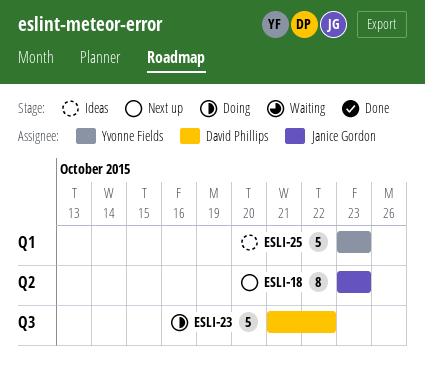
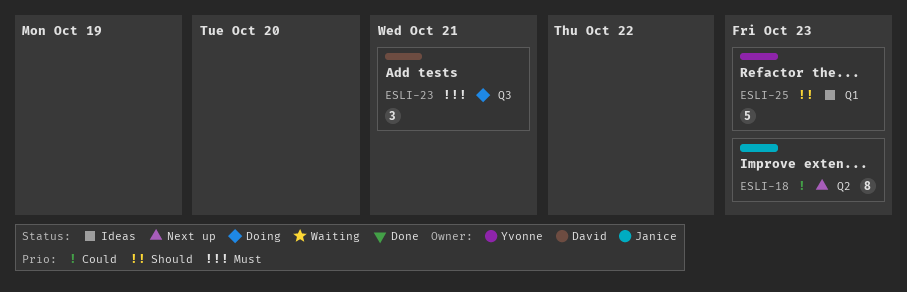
ESLI-23, estimate: 5 -> 3
ESLI-23, due: Oct 22 -> Oct 21

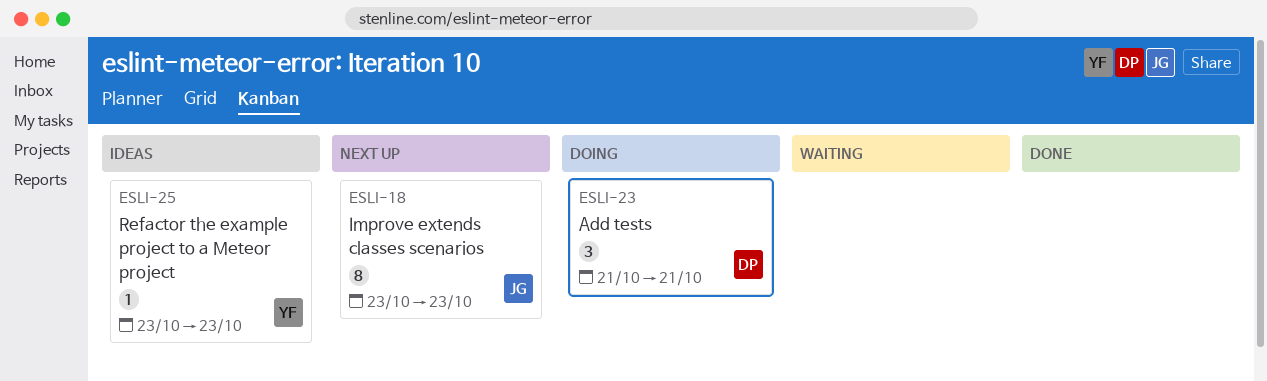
ESLI-25, estimate: 5 -> 1

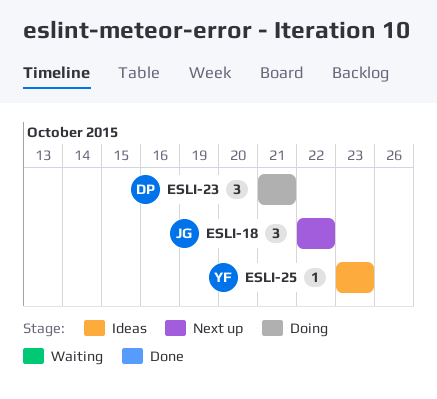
ESLI-18, estimate: 8 -> 3
ESLI-18, start: Oct 23 -> Oct 22
ESLI-18, due: Oct 23 -> Oct 22

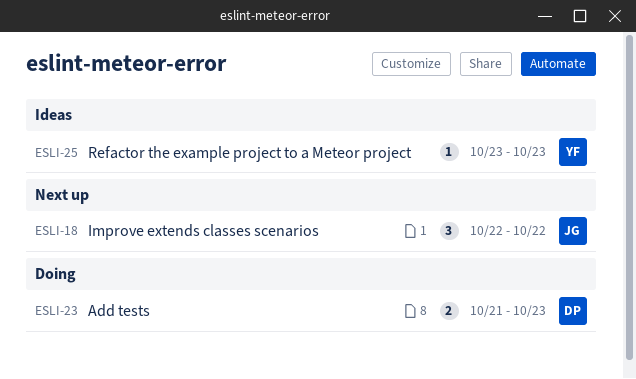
ESLI-23, estimate: 3 -> 2
ESLI-23, due: Oct 21 -> Oct 23

